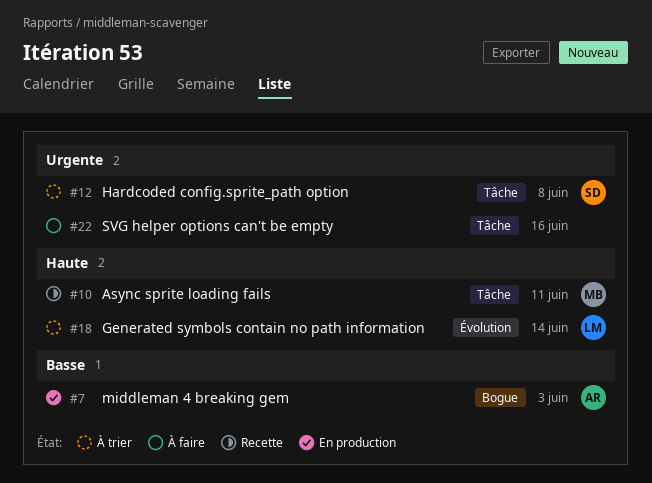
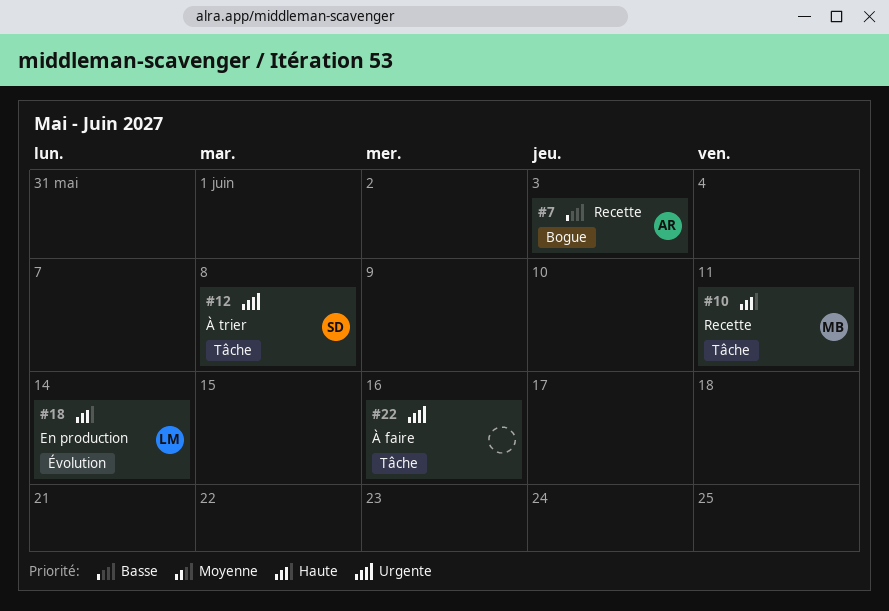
#7, status: En production -> Recette
#18, status: À trier -> En production

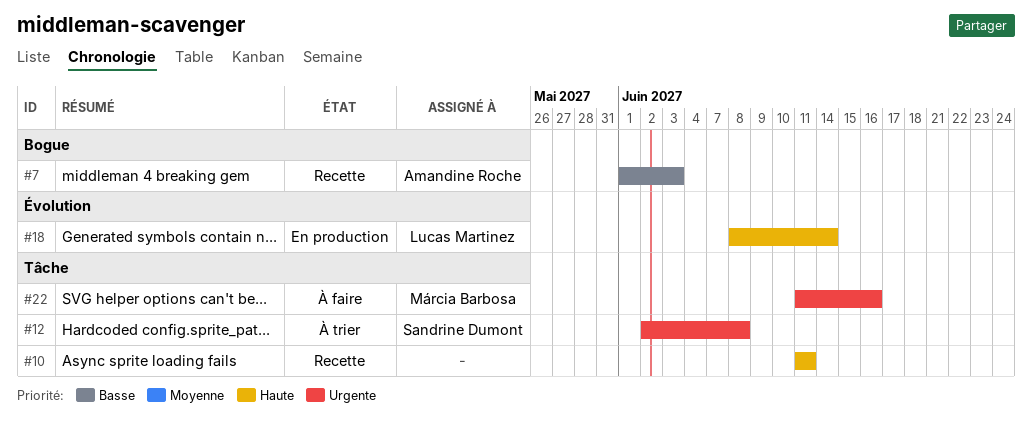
#10, owner: Márcia Barbosa -> none
#22, owner: none -> Márcia Barbosa

